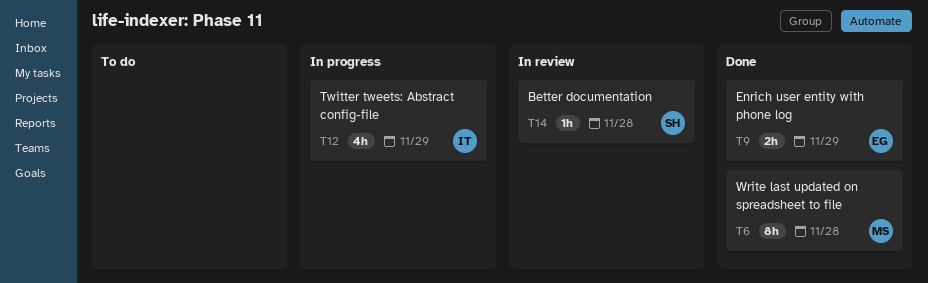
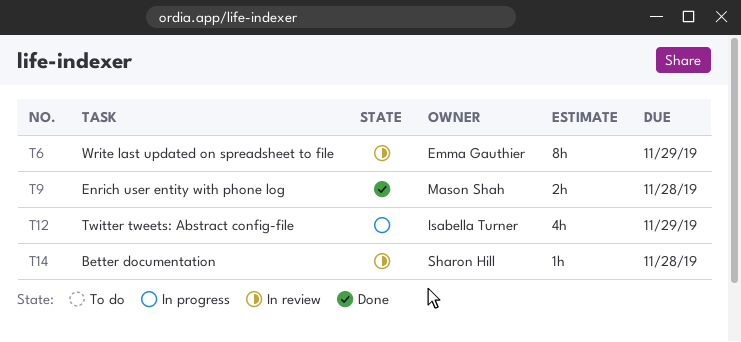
T6, status: Done -> In review
T6, owner: Mason Shah -> Emma Gauthier
T6, due: Nov 28 -> Nov 29
T9, owner: Emma Gauthier -> Mason Shah
T9, due: Nov 29 -> Nov 28

